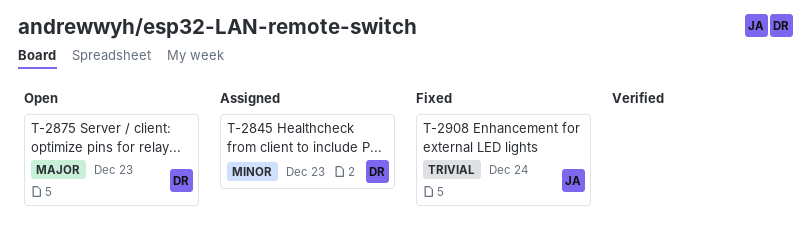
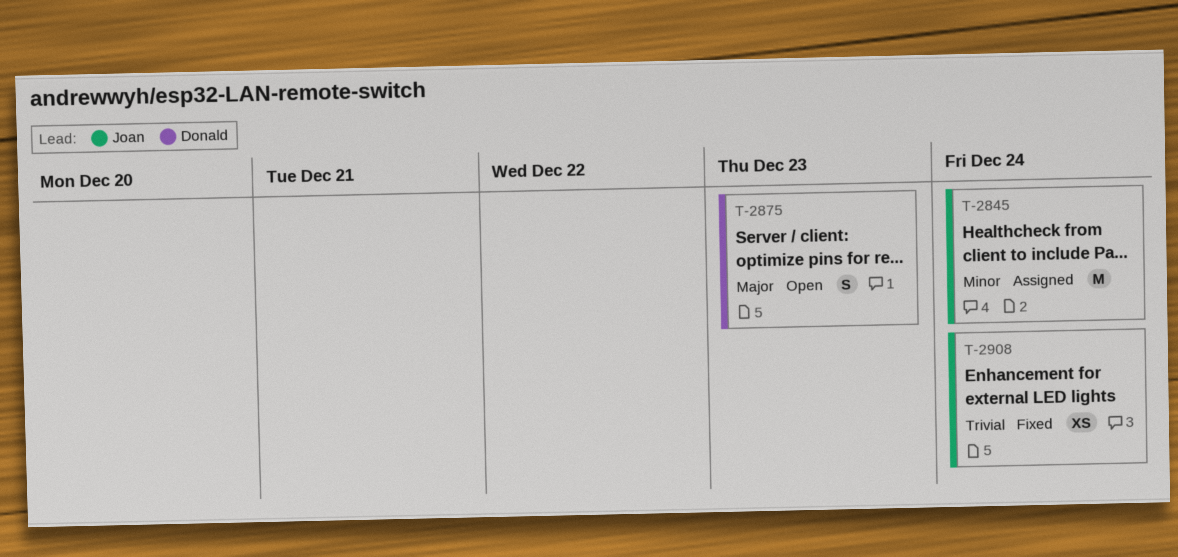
T-2845, owner: Donald -> Joan
T-2845, due: Dec 23 -> Dec 24

